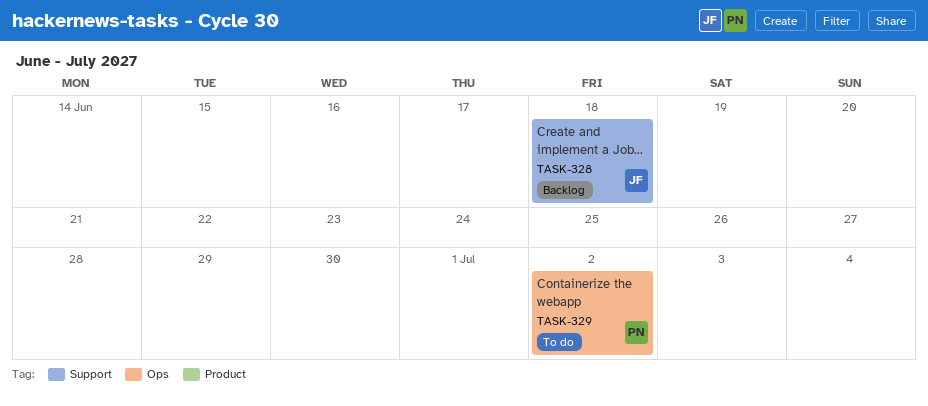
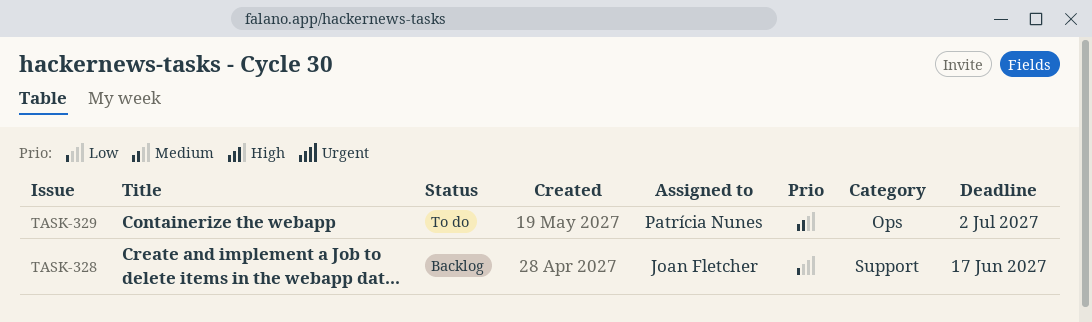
TASK-328, due: Jun 18 -> Jun 17

